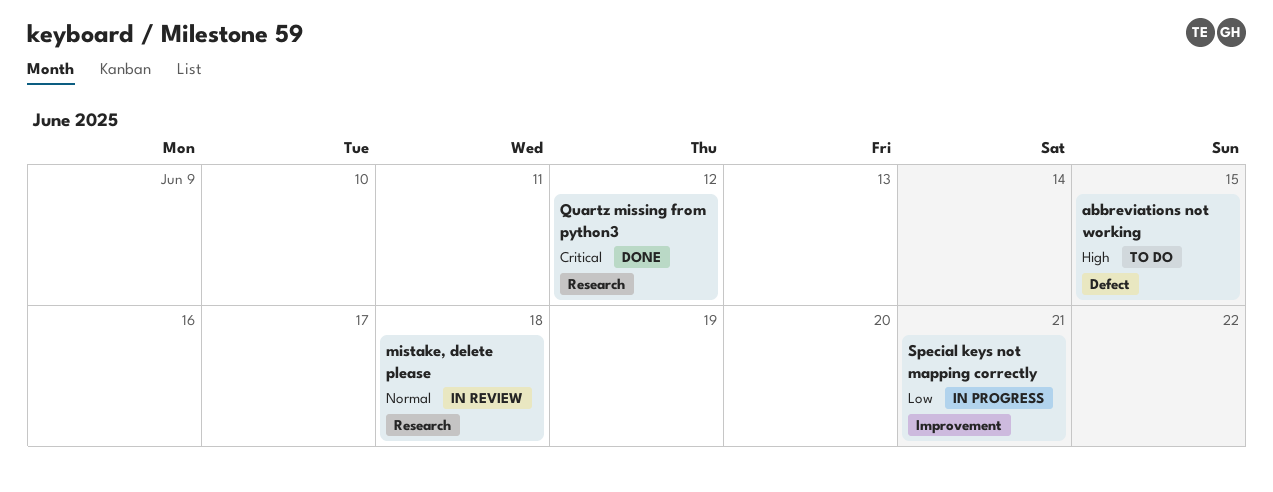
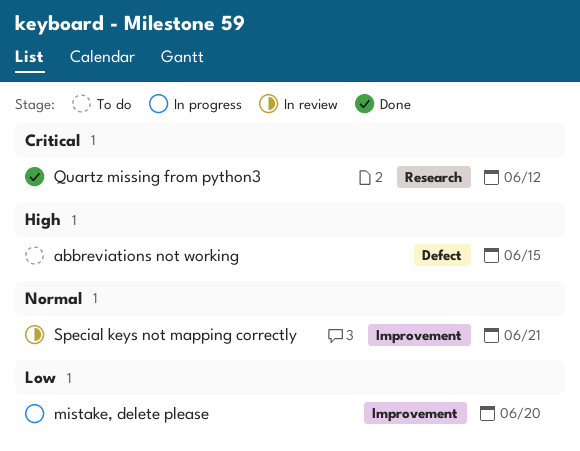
mistake, delete please, status: In review -> In progress
mistake, delete please, priority: Normal -> Low
mistake, delete please, label: Research -> Improvement
mistake, delete please, due: Jun 18 -> Jun 20
Special keys not mapping correctly, status: In progress -> In review
Special keys not mapping correctly, priority: Low -> Normal

